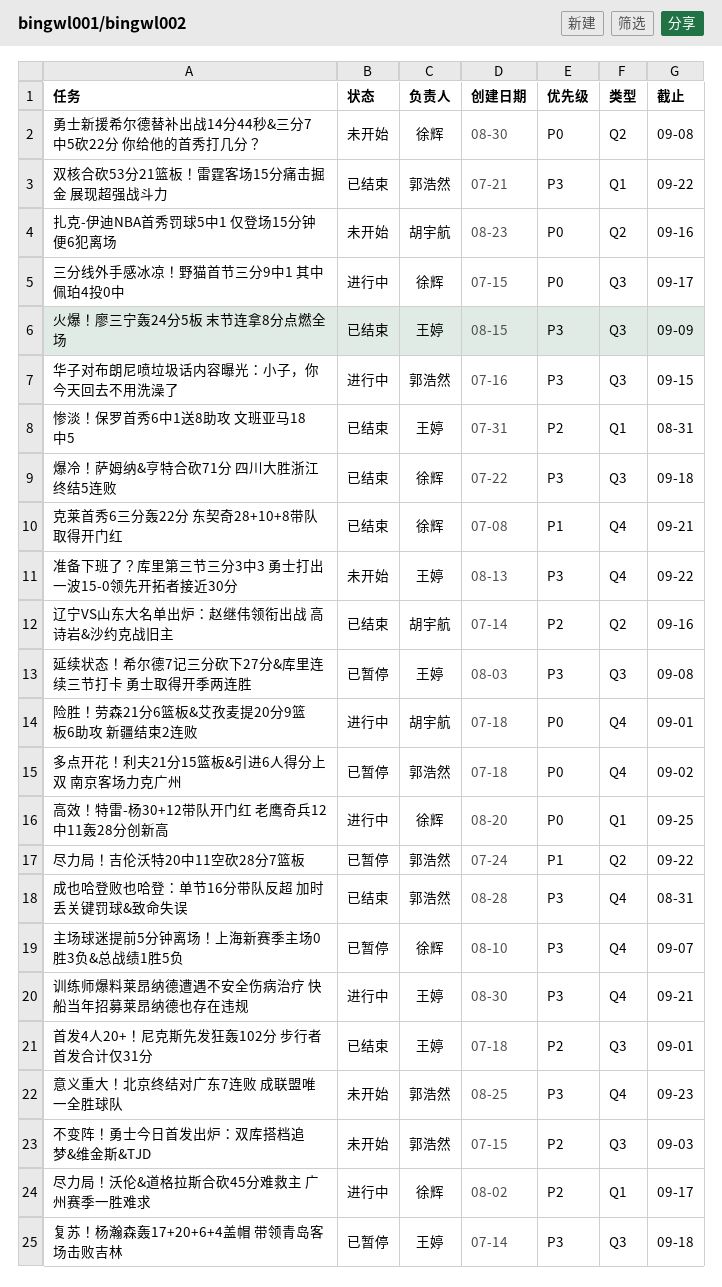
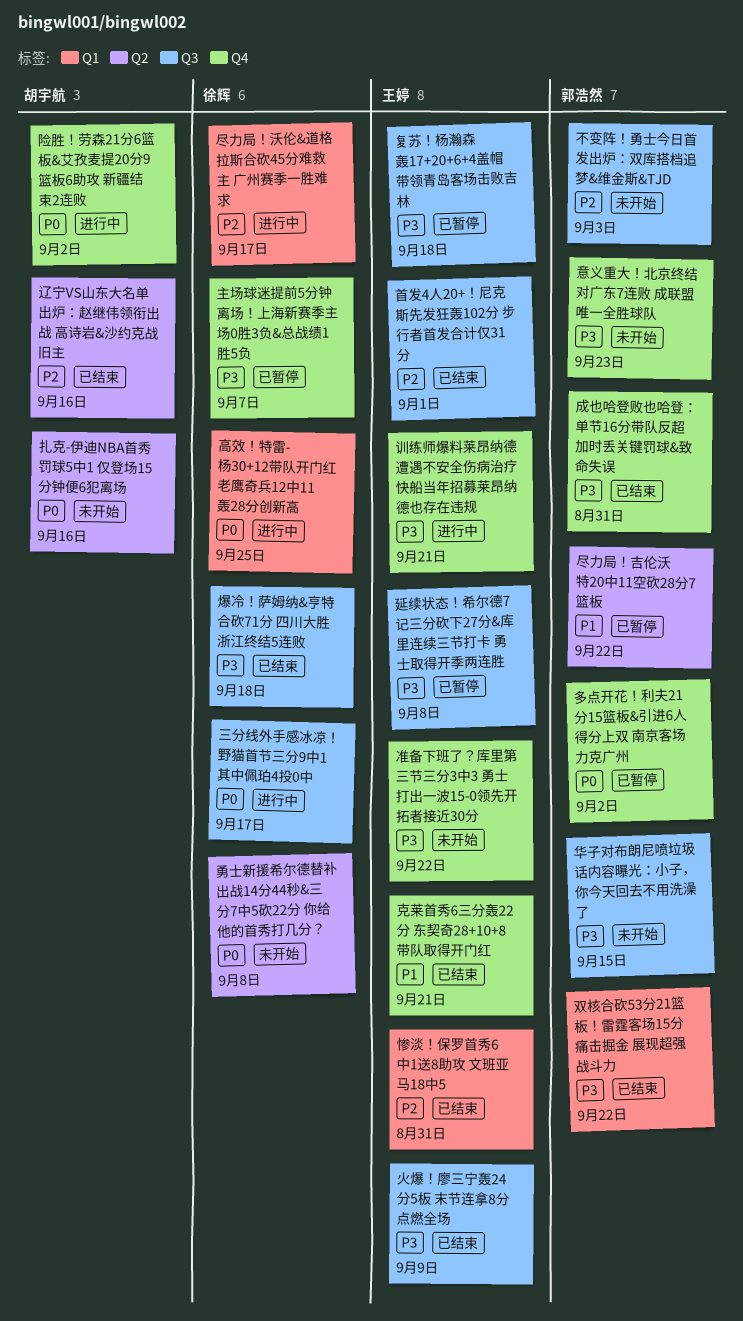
克莱首秀6三分轰22分 东契奇28+10+8带队取得开门红, owner: 徐辉 -> 王婷
华子对布朗尼喷垃圾话内容曝光：小子，你今天回去不用洗澡了, status: 进行中 -> 未开始
险胜！劳森21分6篮板&艾孜麦提20分9篮板6助攻 新疆结束2连败, due: Sep 1 -> Sep 2

